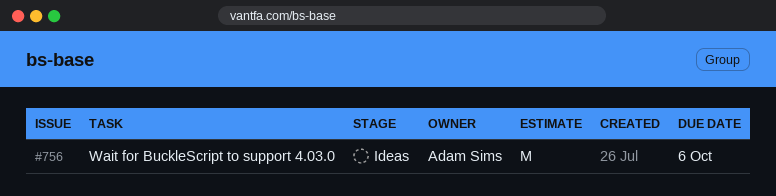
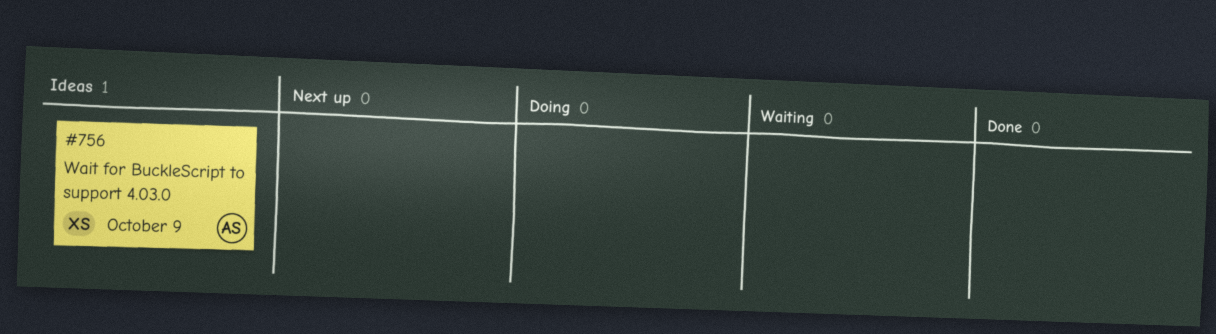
#756, estimate: M -> XS
#756, due: Oct 6 -> Oct 9

